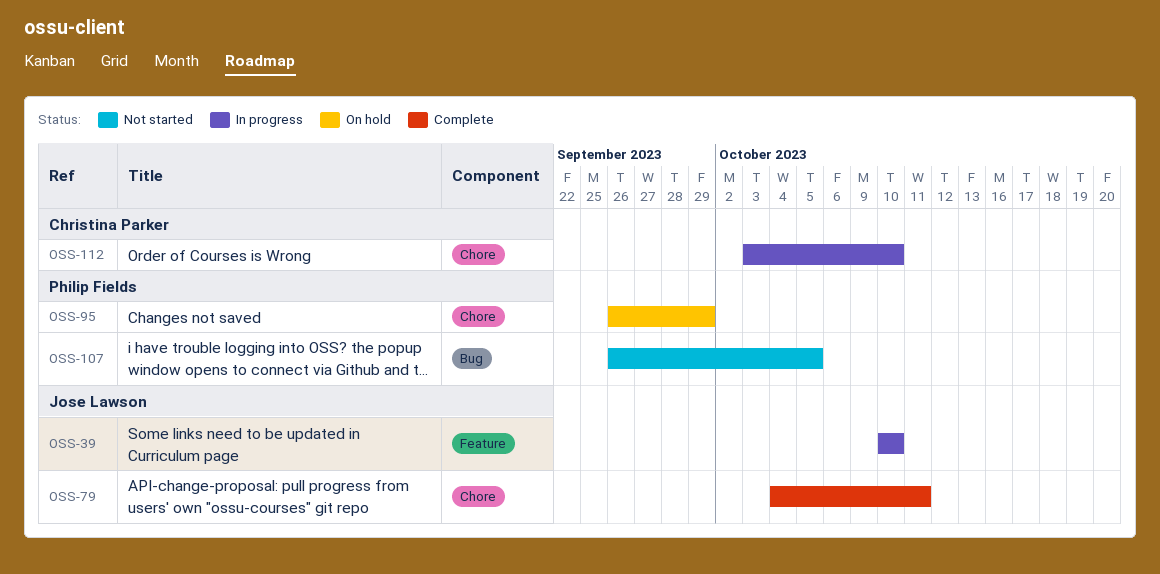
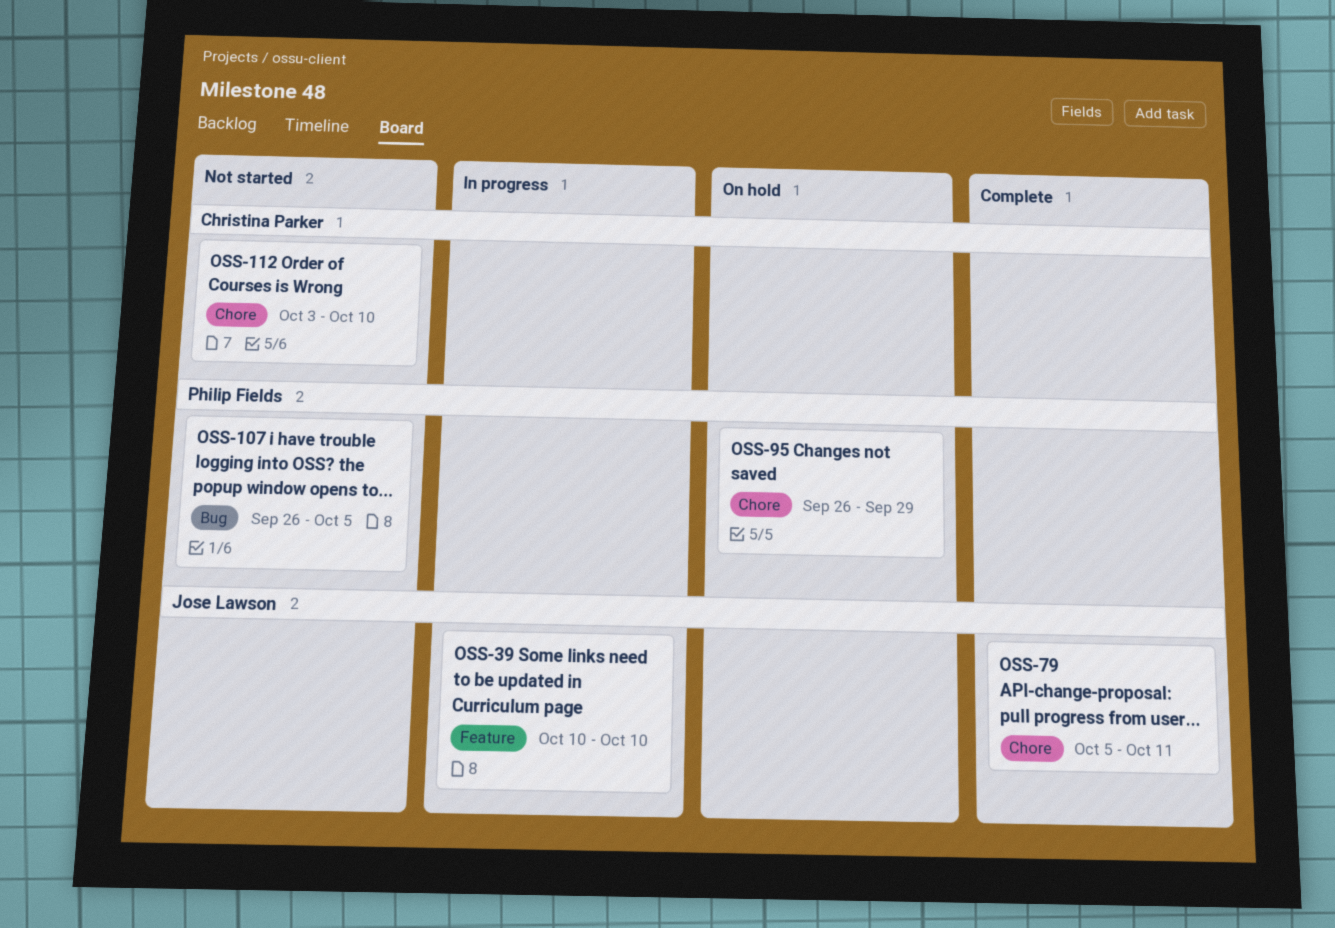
OSS-79, start: Oct 4 -> Oct 5
OSS-112, status: In progress -> Not started

